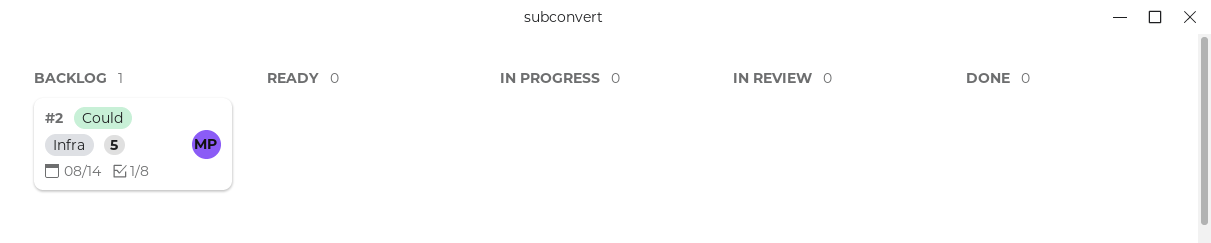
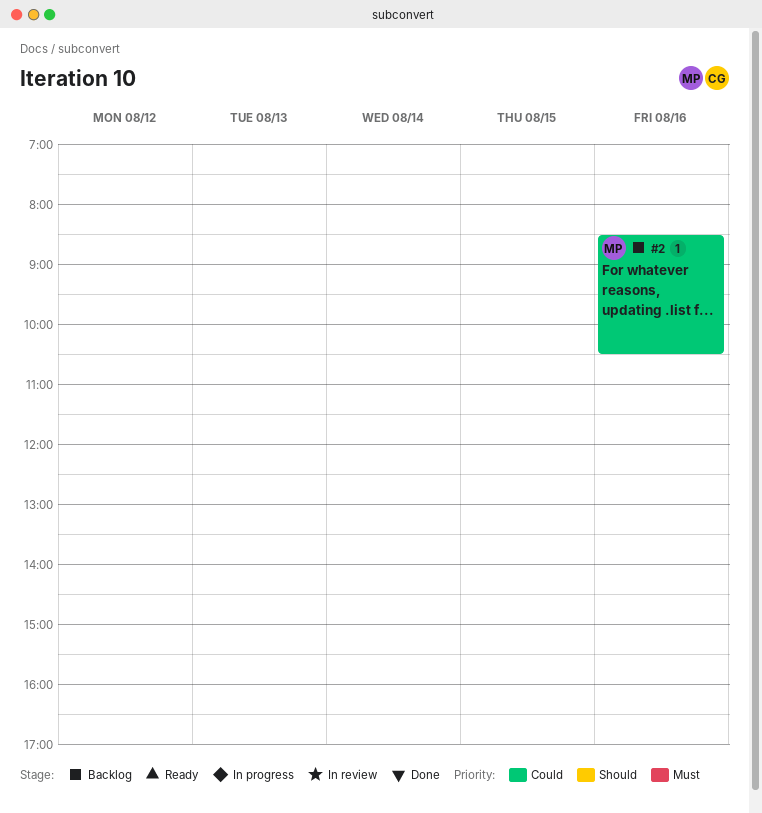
#2, estimate: 5 -> 1
#2, day: Aug 14 -> Aug 16

